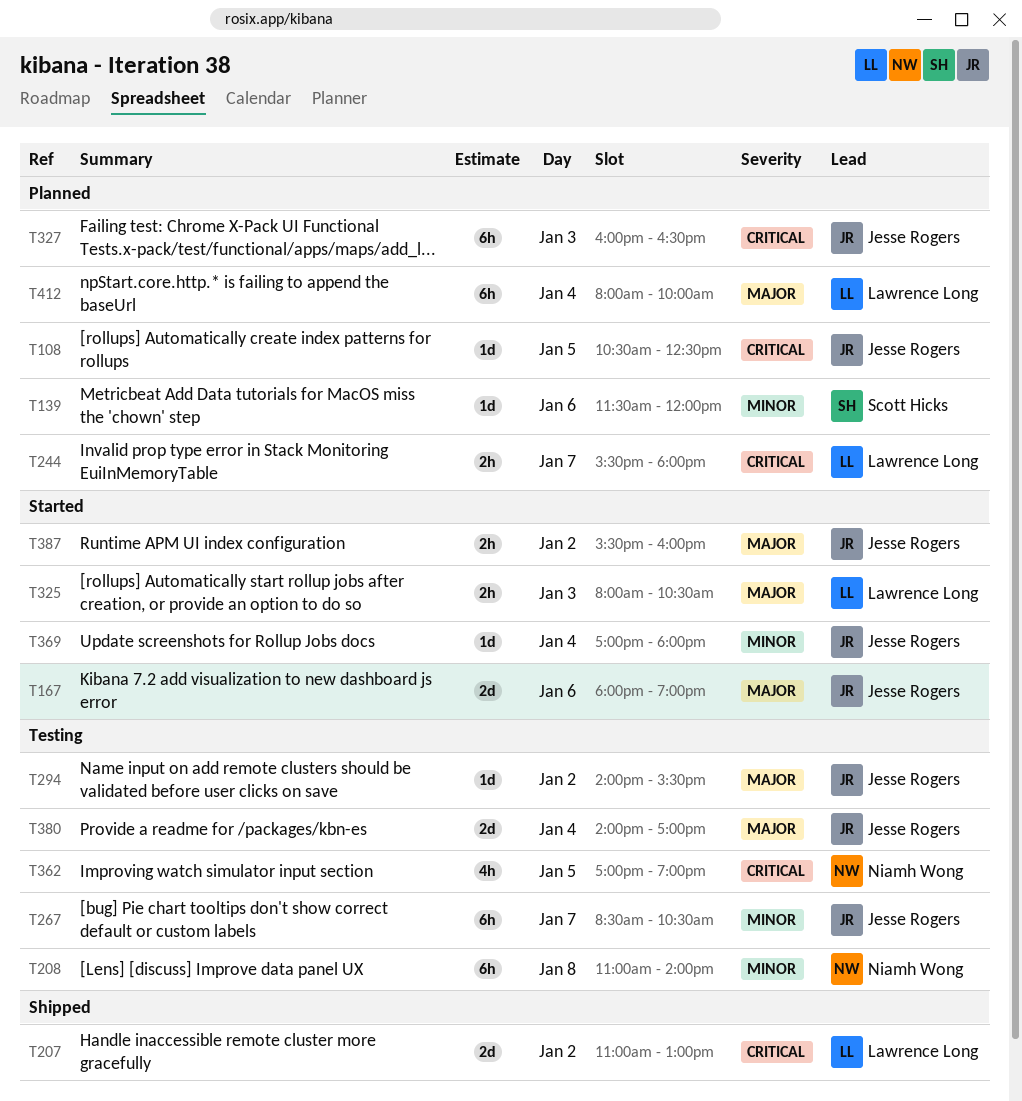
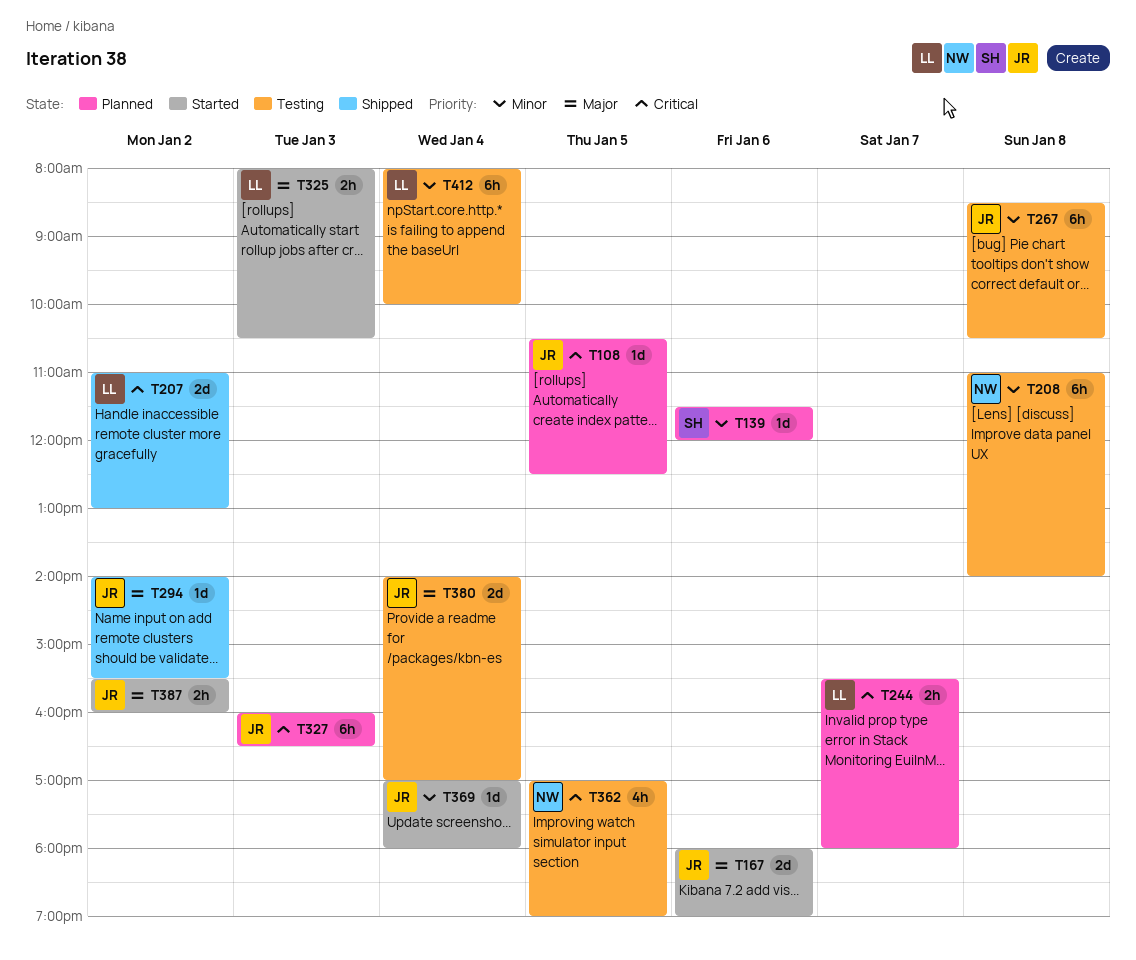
T267, day: Jan 7 -> Jan 8
T294, status: Testing -> Shipped
T412, status: Planned -> Testing
T412, priority: Major -> Minor

